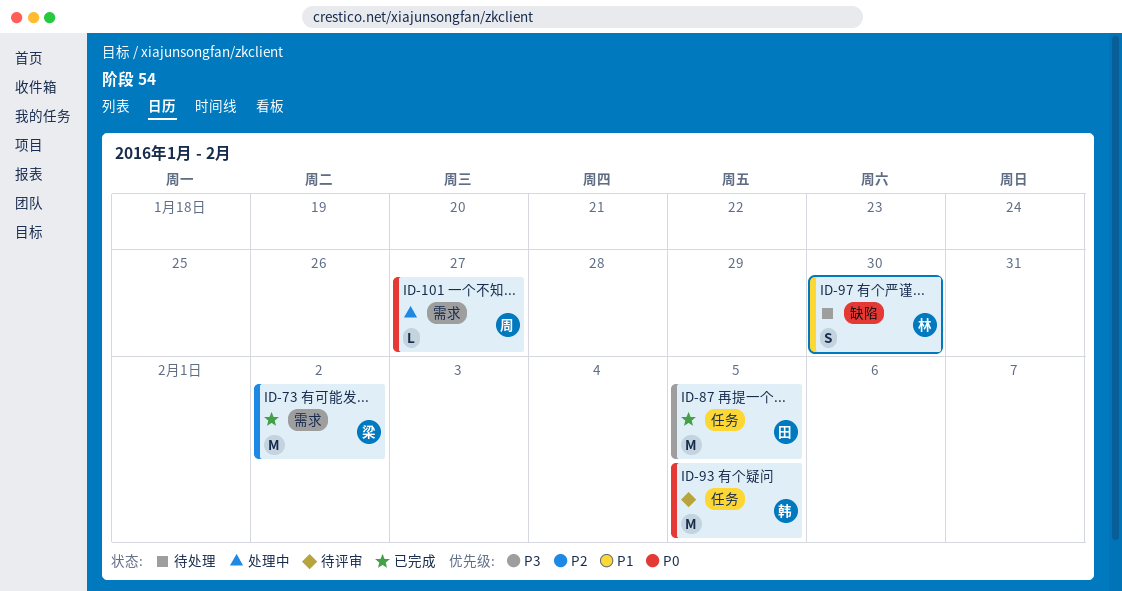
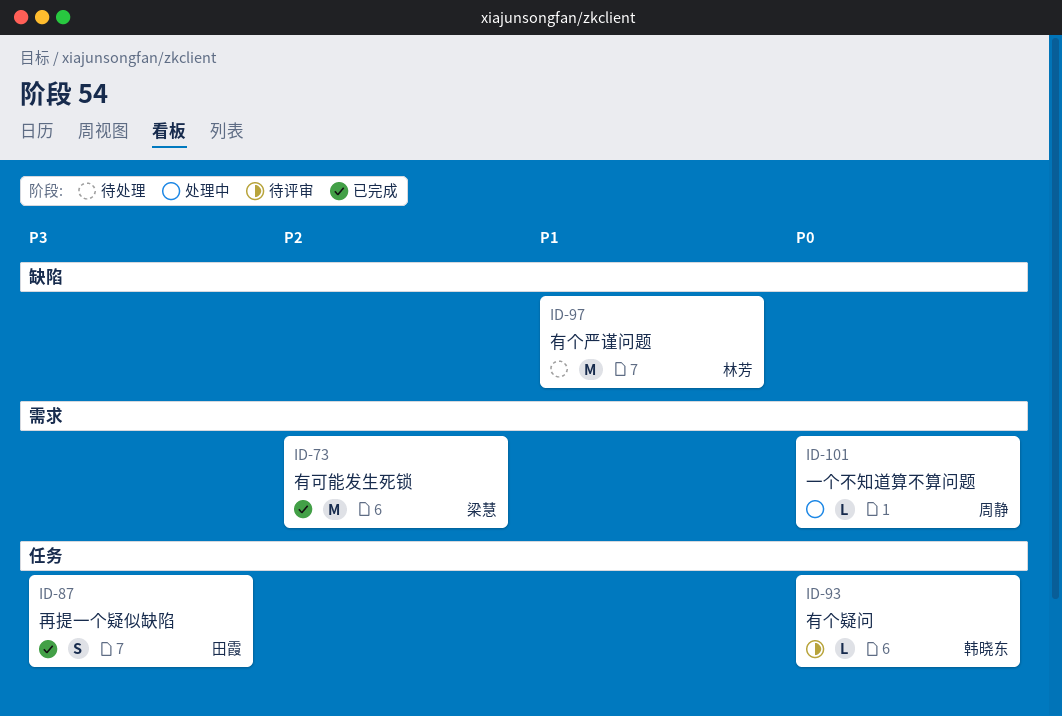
ID-87, estimate: M -> S
ID-93, estimate: M -> L
ID-97, estimate: S -> M

